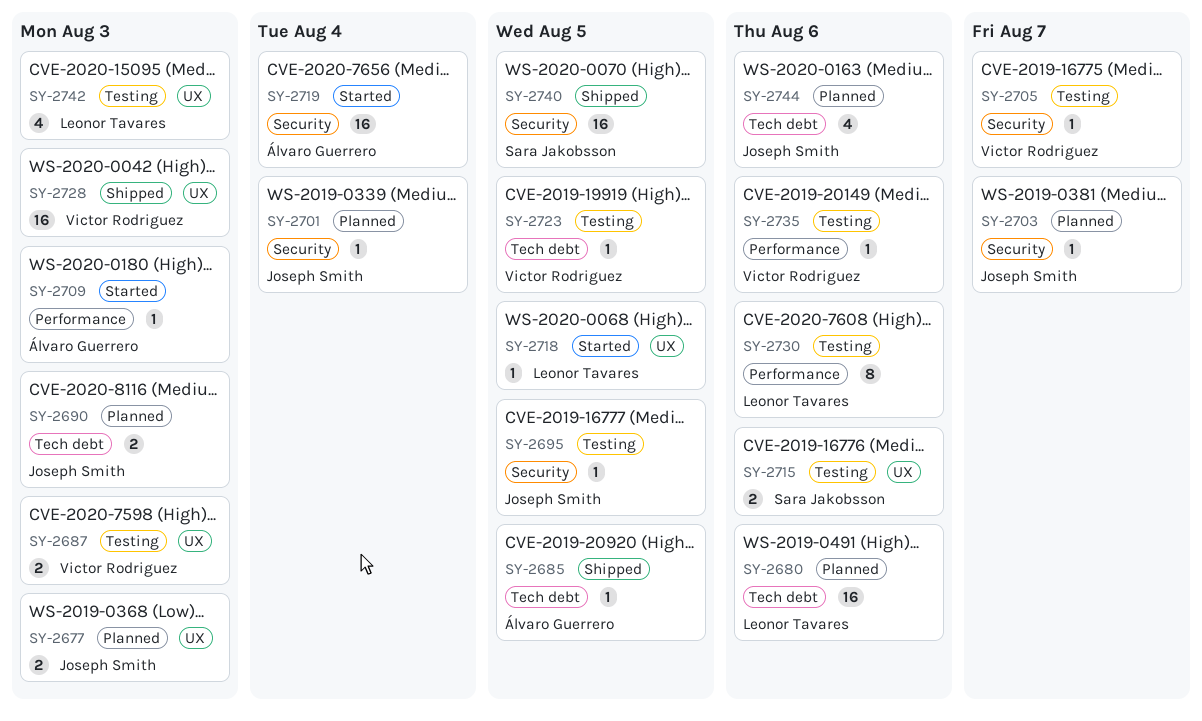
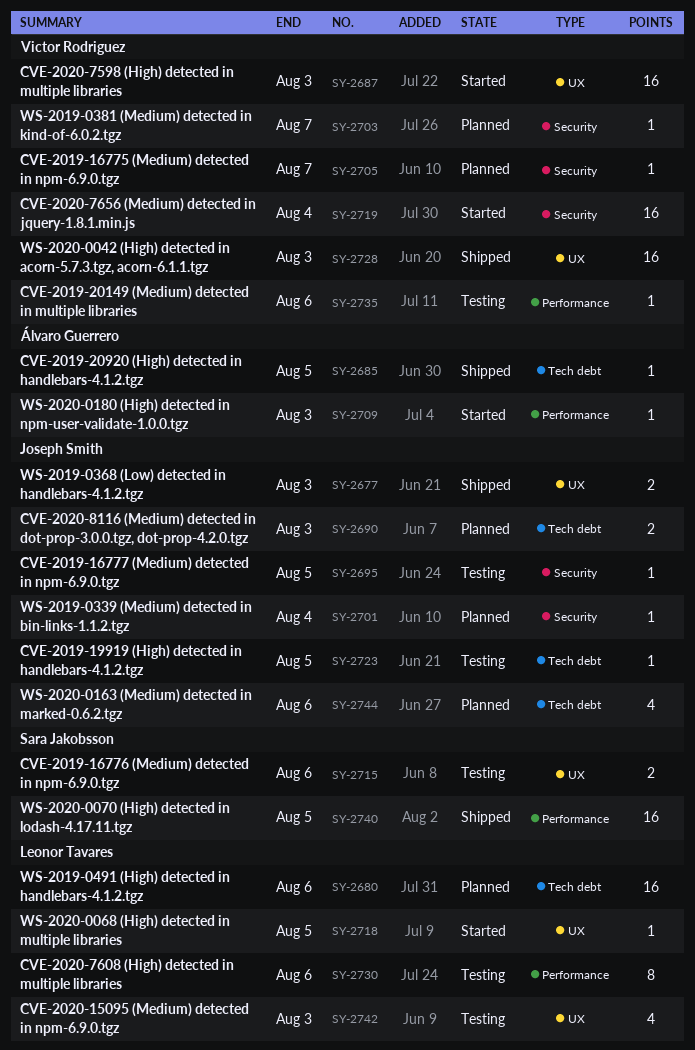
SY-2677, status: Planned -> Shipped
SY-2687, status: Testing -> Started
SY-2687, estimate: 2 -> 16
SY-2703, owner: Joseph Smith -> Victor Rodriguez
SY-2705, status: Testing -> Planned
SY-2719, owner: Álvaro Guerrero -> Victor Rodriguez
SY-2723, owner: Victor Rodriguez -> Joseph Smith
SY-2740, label: Security -> Performance

